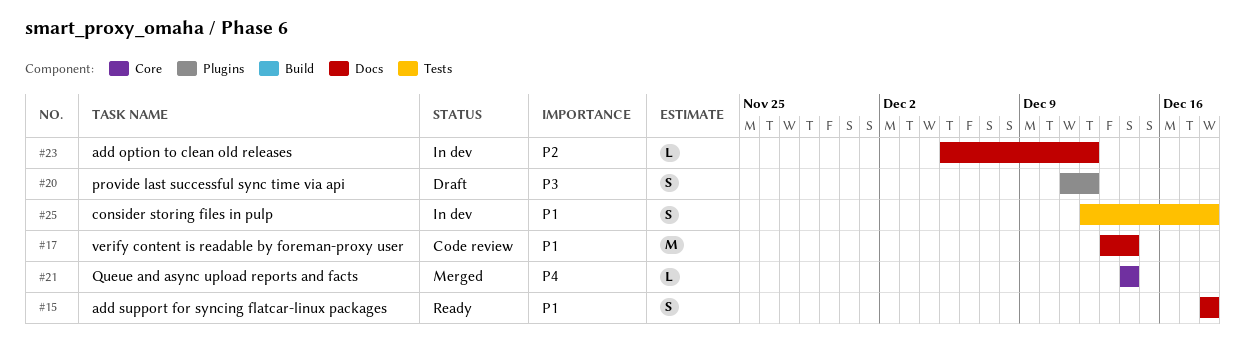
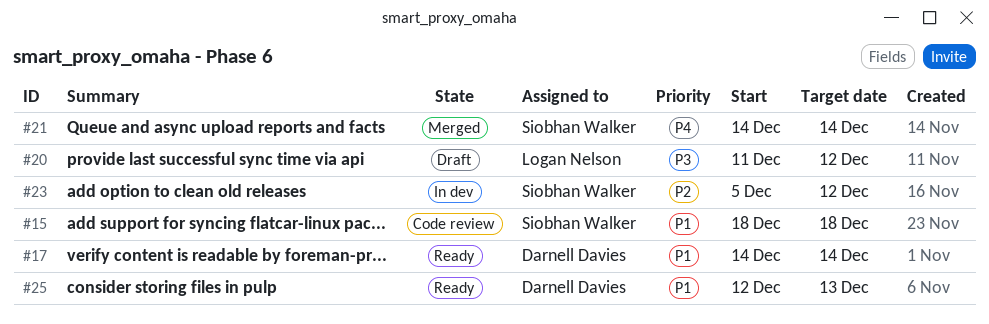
#15, status: Ready -> Code review
#17, status: Code review -> Ready
#17, start: Dec 13 -> Dec 14
#25, status: In dev -> Ready
#25, due: Dec 18 -> Dec 13

